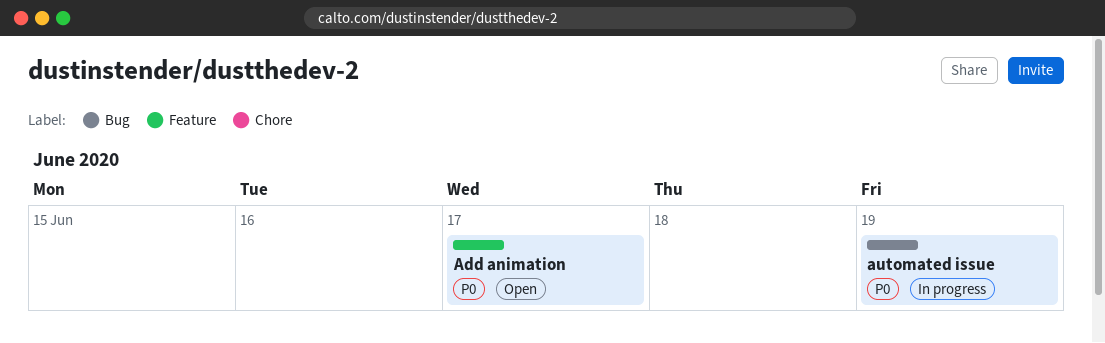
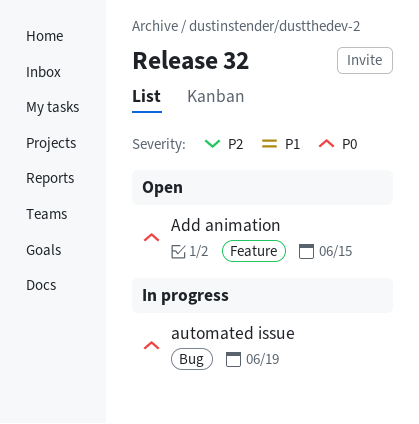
Add animation, due: Jun 17 -> Jun 15

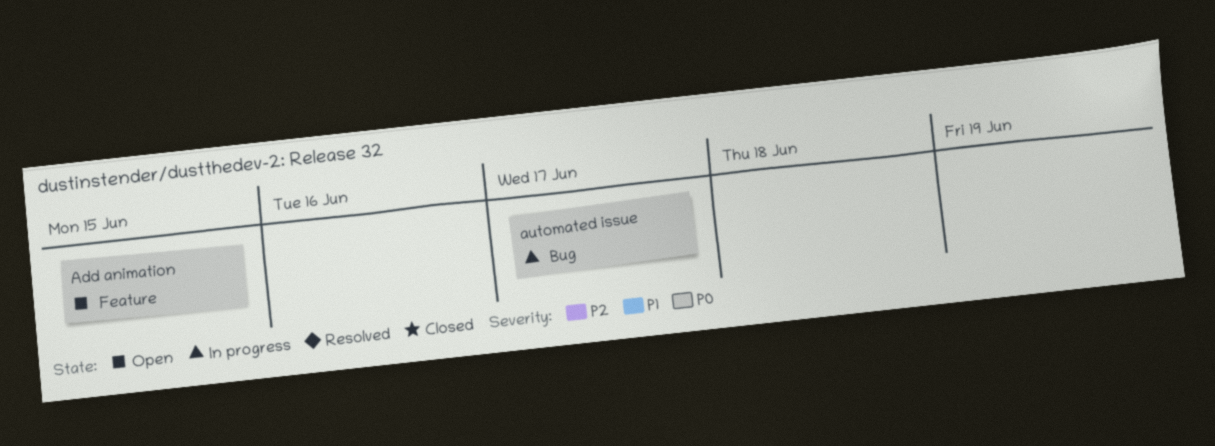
automated issue, due: Jun 19 -> Jun 17

